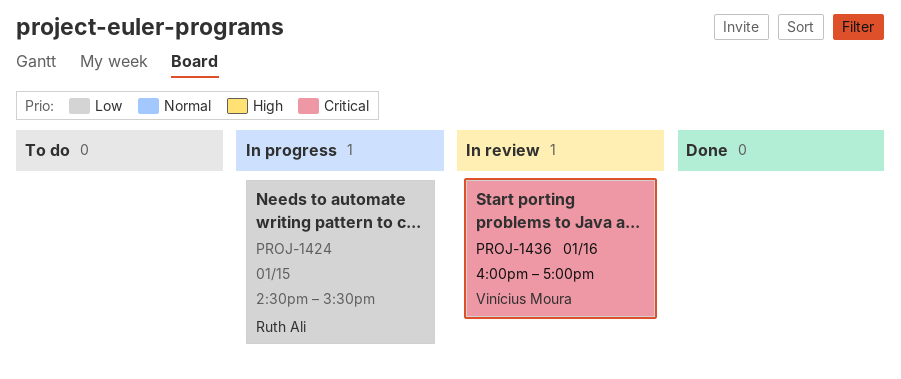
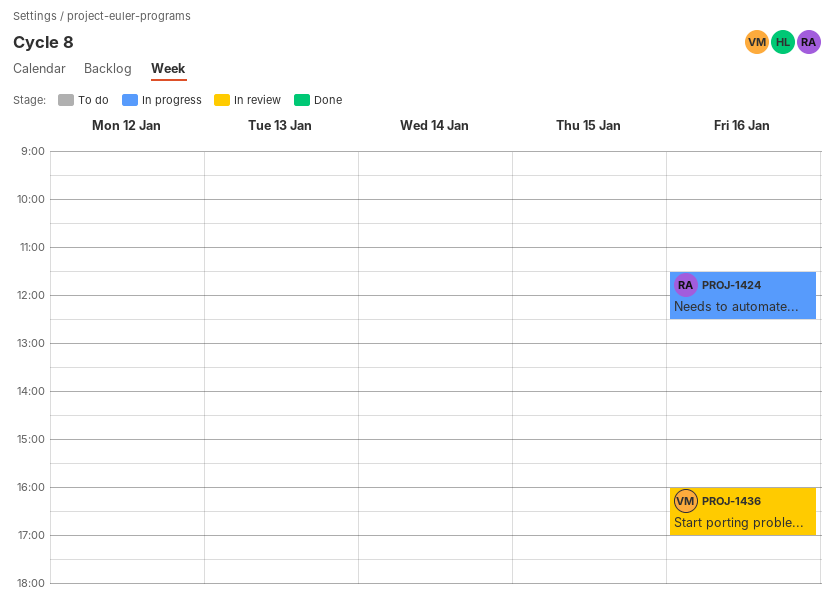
PROJ-1424, day: Jan 15 -> Jan 16
PROJ-1424, begins: 14:30 -> 11:30
PROJ-1424, ends: 15:30 -> 12:30

